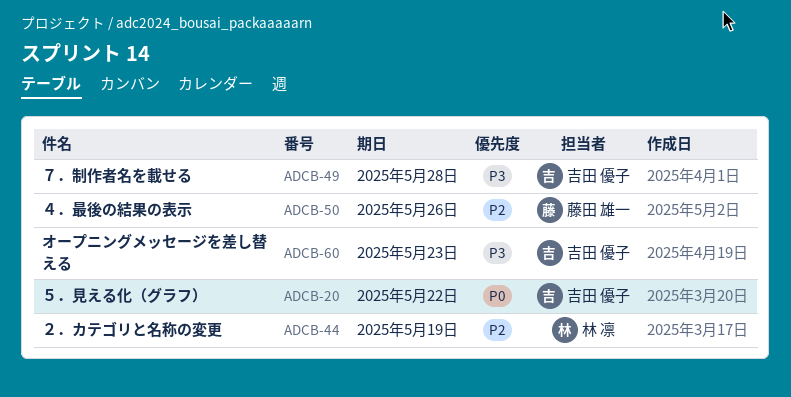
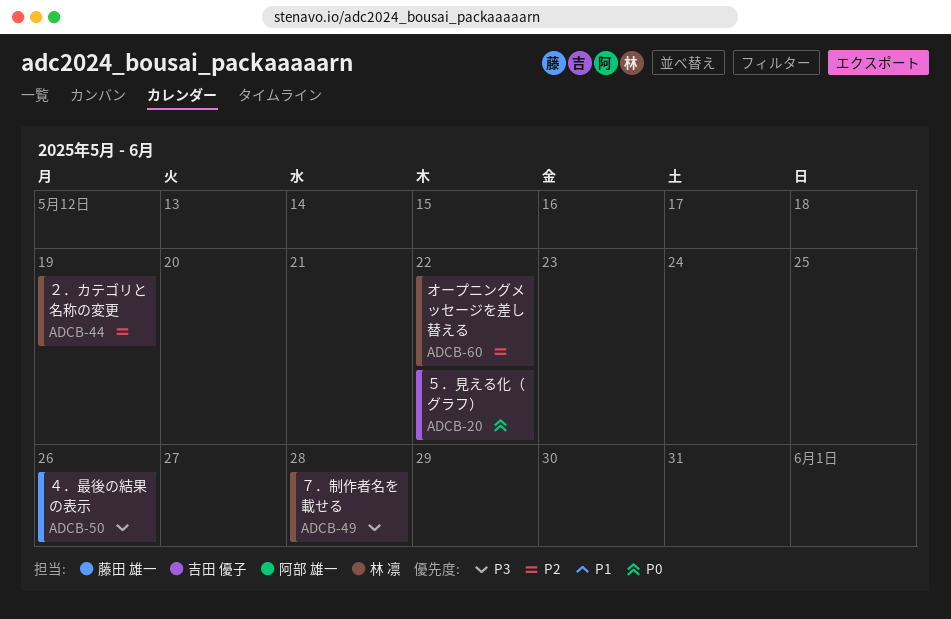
ADCB-49, owner: 吉田 優子 -> 林 凛
ADCB-50, priority: P2 -> P3
ADCB-60, owner: 吉田 優子 -> 林 凛
ADCB-60, priority: P3 -> P2
ADCB-60, due: May 23 -> May 22

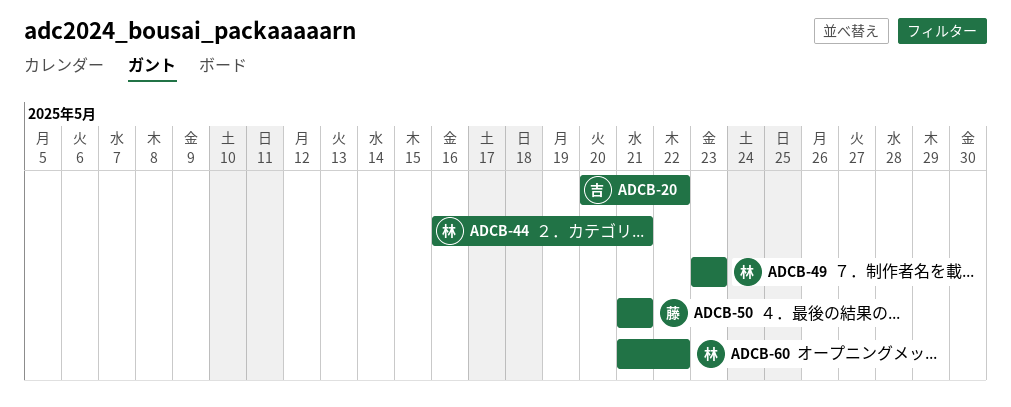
ADCB-44, due: May 19 -> May 21
ADCB-49, due: May 28 -> May 23
ADCB-50, due: May 26 -> May 21

